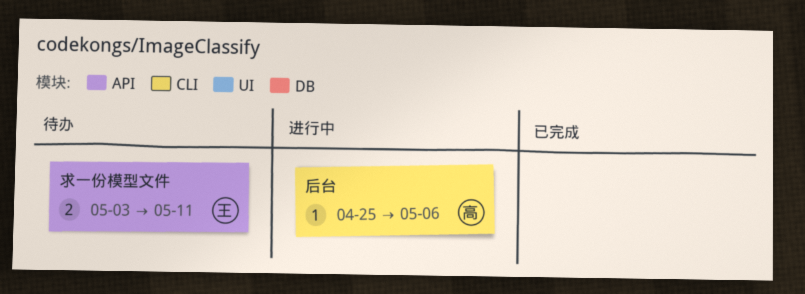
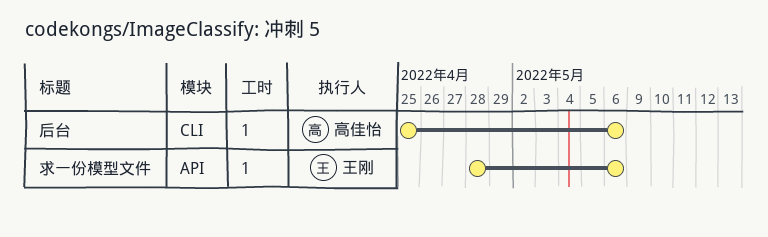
求一份模型文件, estimate: 2 -> 1
求一份模型文件, start: May 3 -> Apr 28
求一份模型文件, due: May 11 -> May 6

